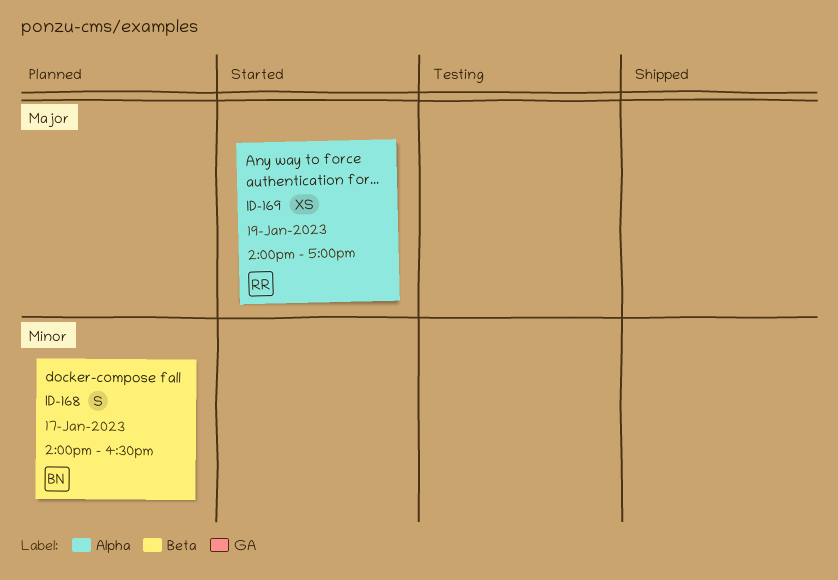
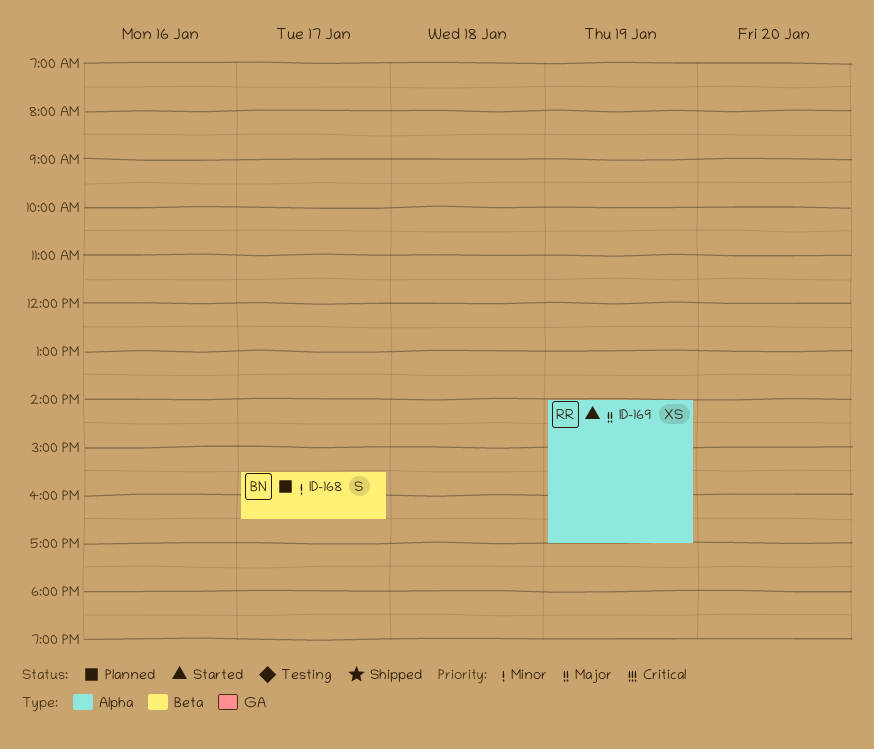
ID-168, begins: 14:00 -> 15:30

